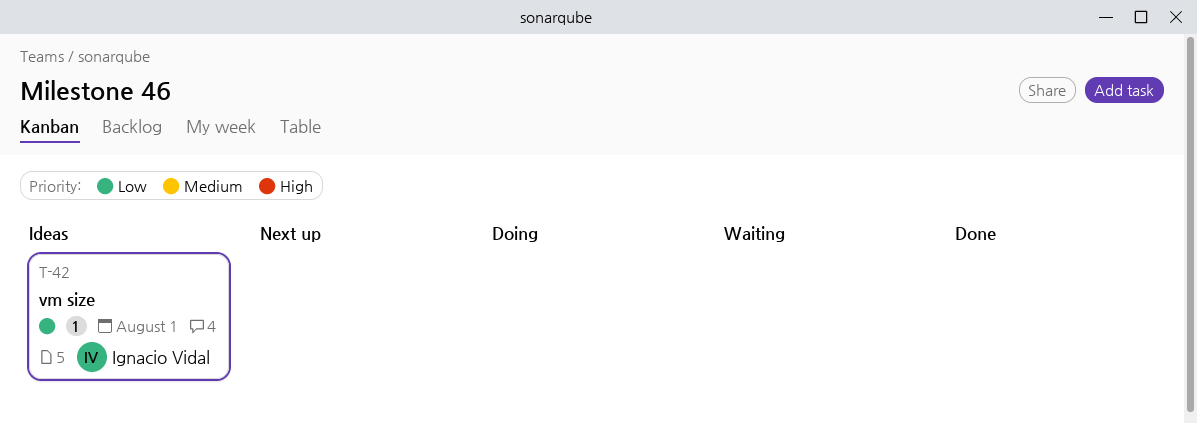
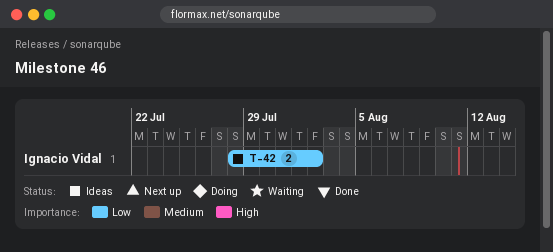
T-42, estimate: 1 -> 2
T-42, due: Aug 1 -> Aug 2

